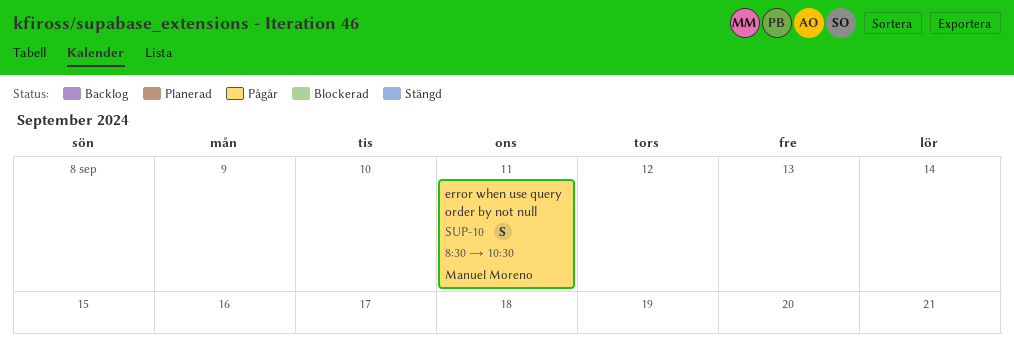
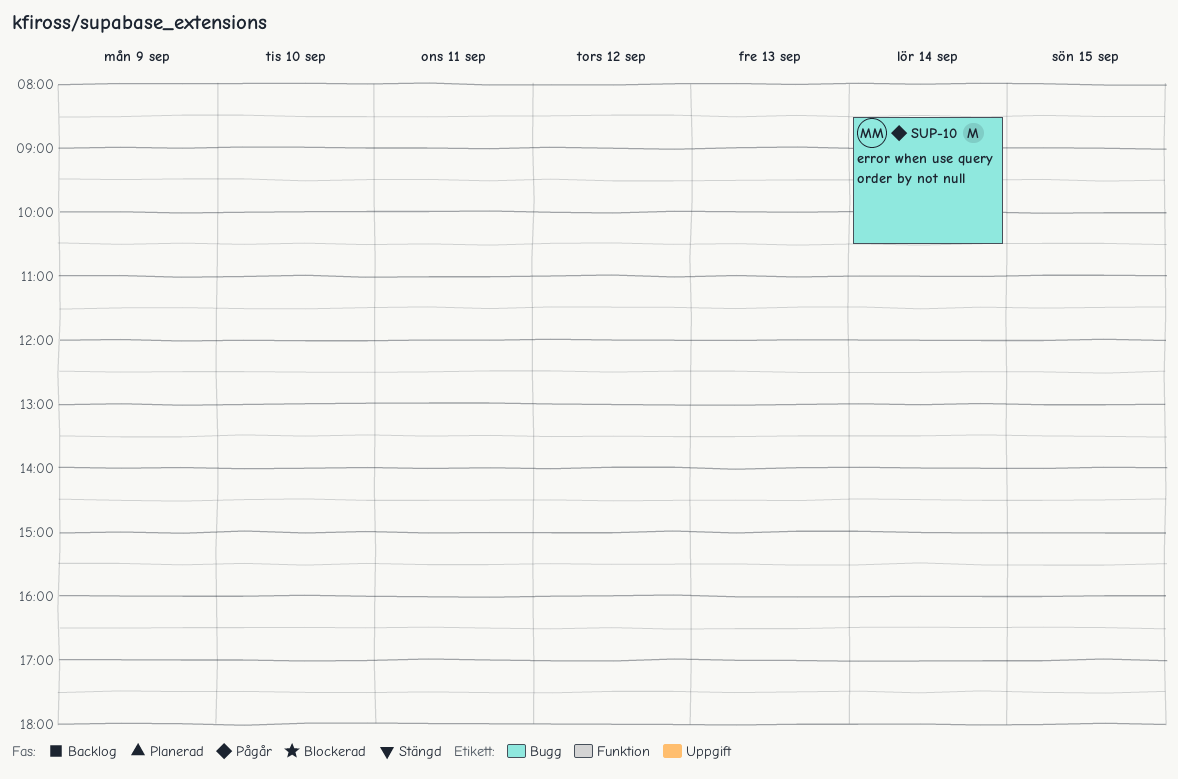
SUP-10, estimate: S -> M
SUP-10, day: Sep 11 -> Sep 14

